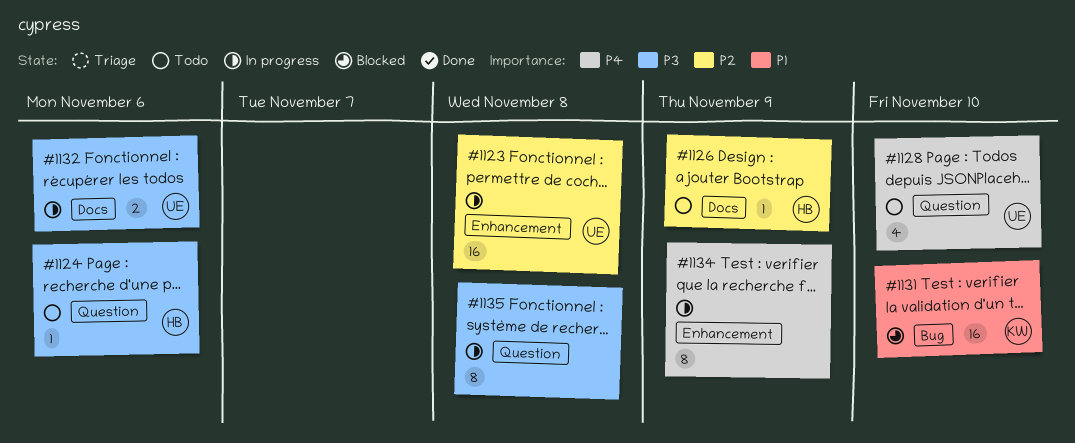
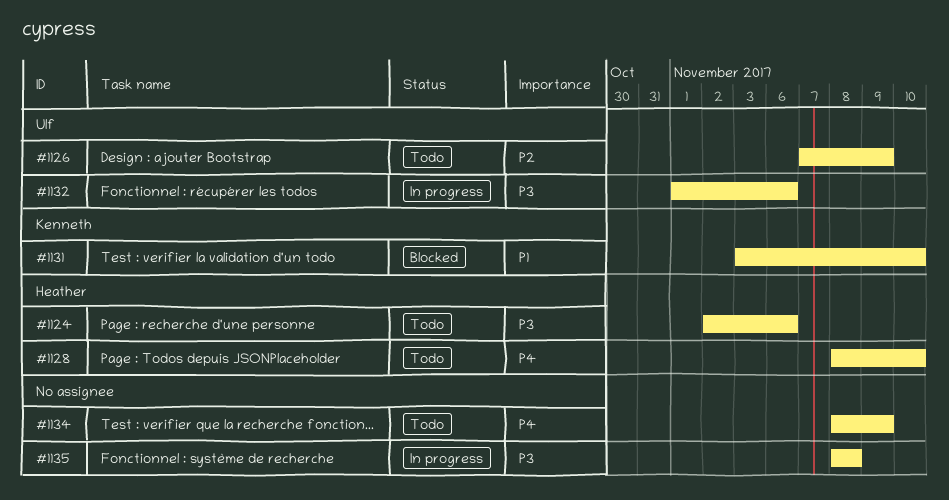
#1123: present -> none
#1126, owner: Heather -> Ulf
#1128, owner: Ulf -> Heather
#1134, status: In progress -> Todo

